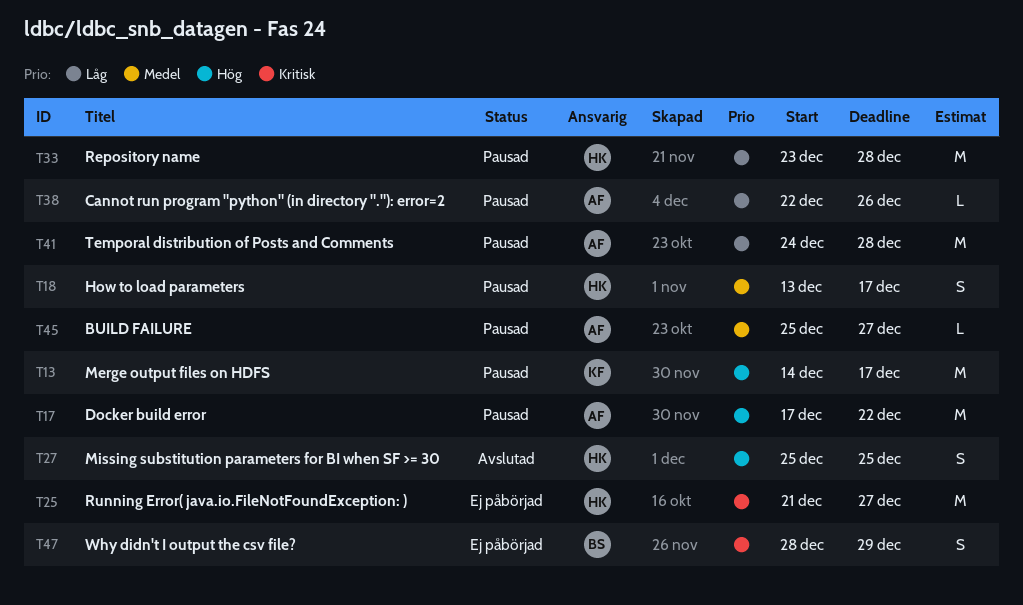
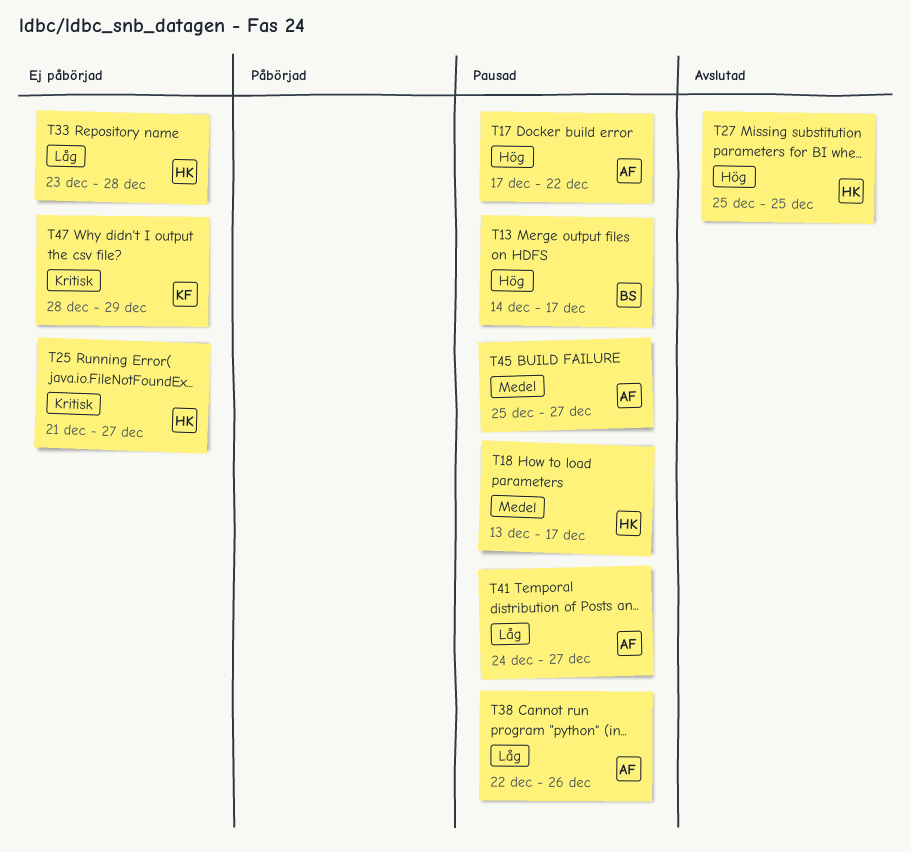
T13, owner: KF -> BS
T33, status: Pausad -> Ej påbörjad
T41, due: Dec 28 -> Dec 27
T47, owner: BS -> KF

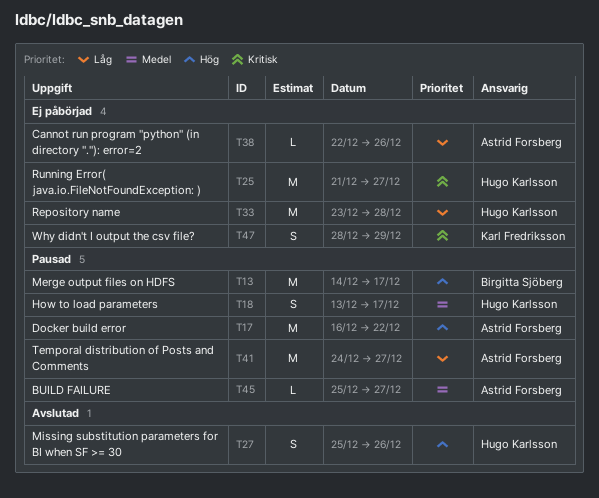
T17, start: Dec 17 -> Dec 16
T27, due: Dec 25 -> Dec 26
T38, status: Pausad -> Ej påbörjad

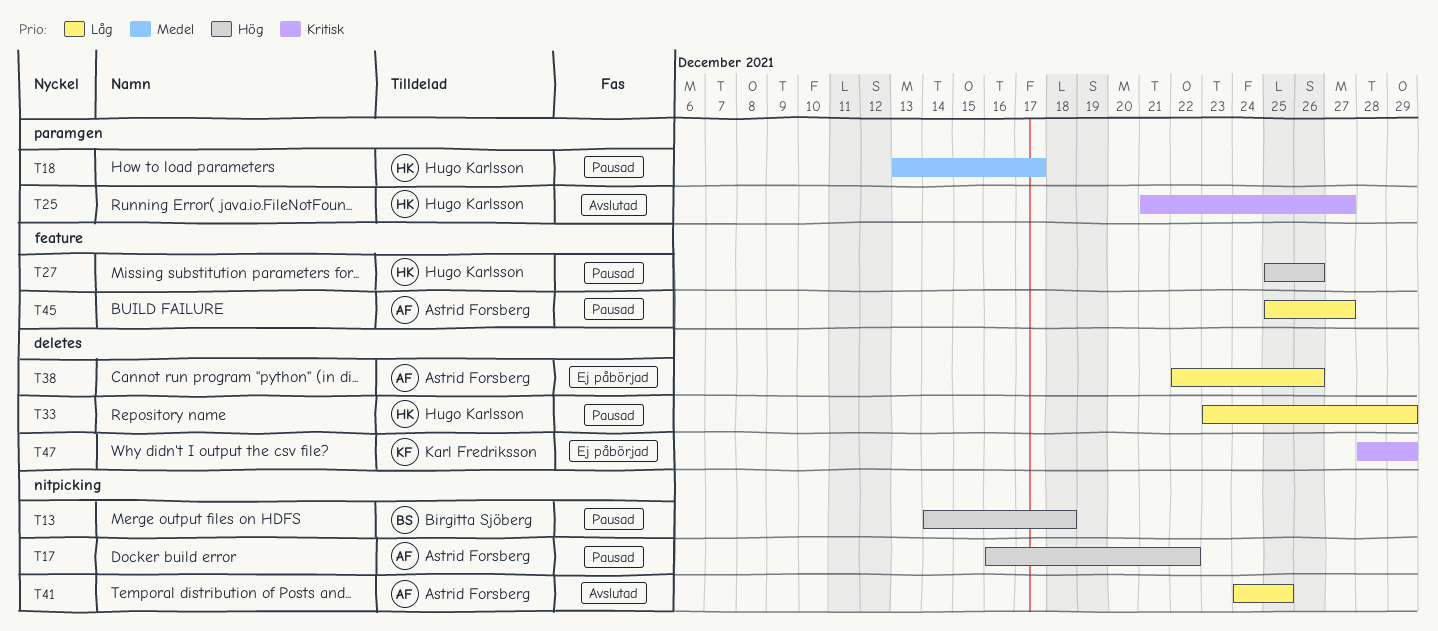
T13, due: Dec 17 -> Dec 18
T25, status: Ej påbörjad -> Avslutad
T27, status: Avslutad -> Pausad
T33, status: Ej påbörjad -> Pausad
T33, due: Dec 28 -> Dec 29
T41, status: Pausad -> Avslutad
T41, due: Dec 27 -> Dec 25
T45, priority: Medel -> Låg

